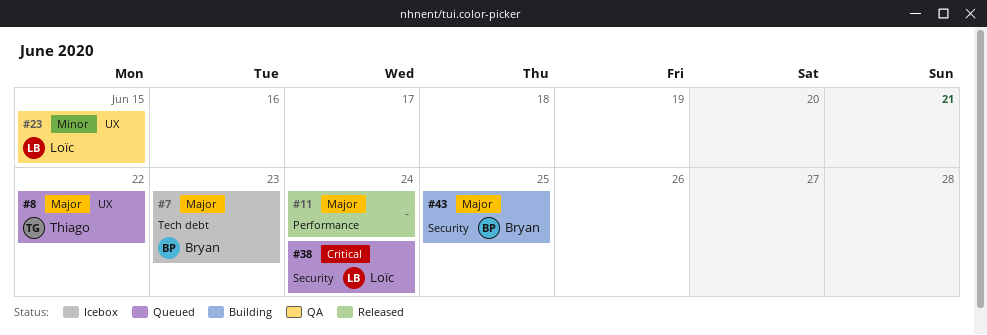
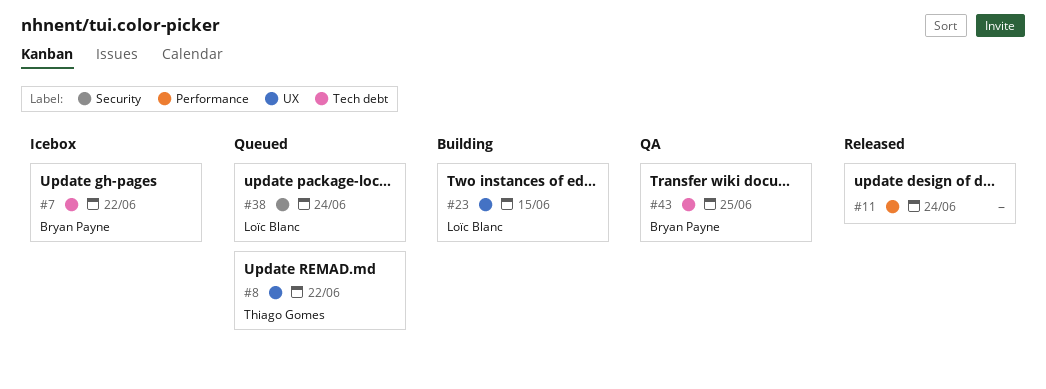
#7, due: Jun 23 -> Jun 22
#23, status: QA -> Building
#43, status: Building -> QA
#43, label: Security -> Tech debt

